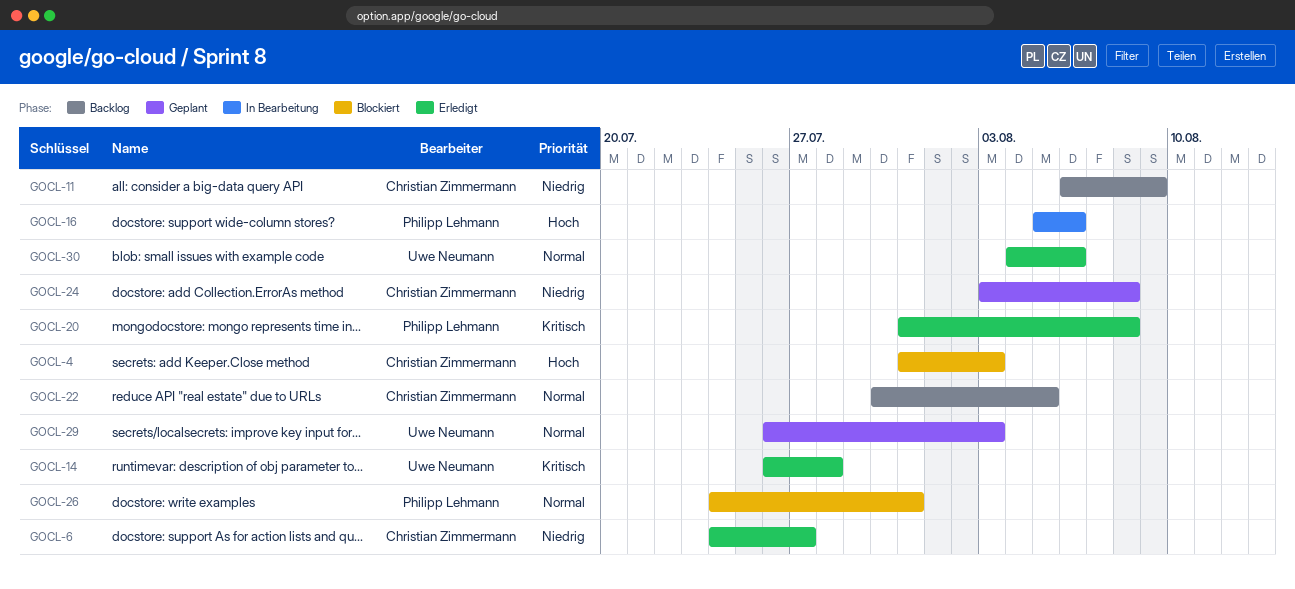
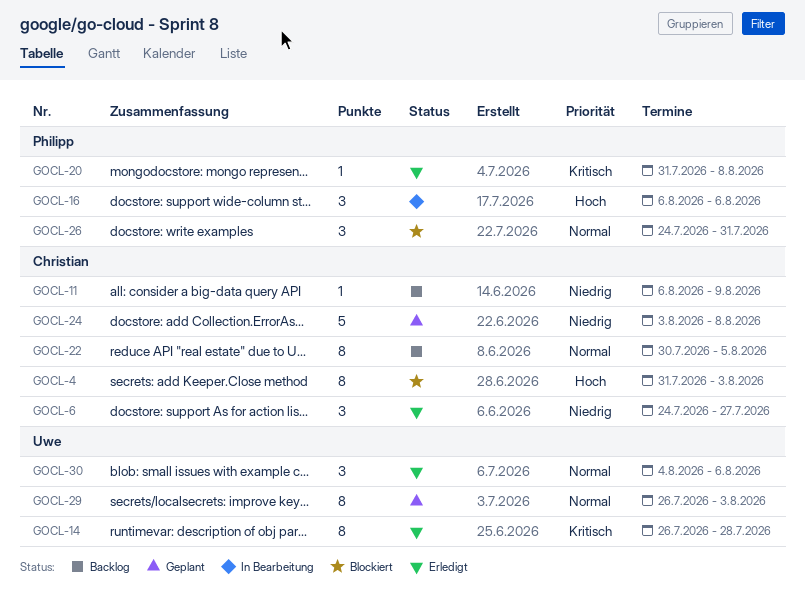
GOCL-16, start: Aug 5 -> Aug 6

